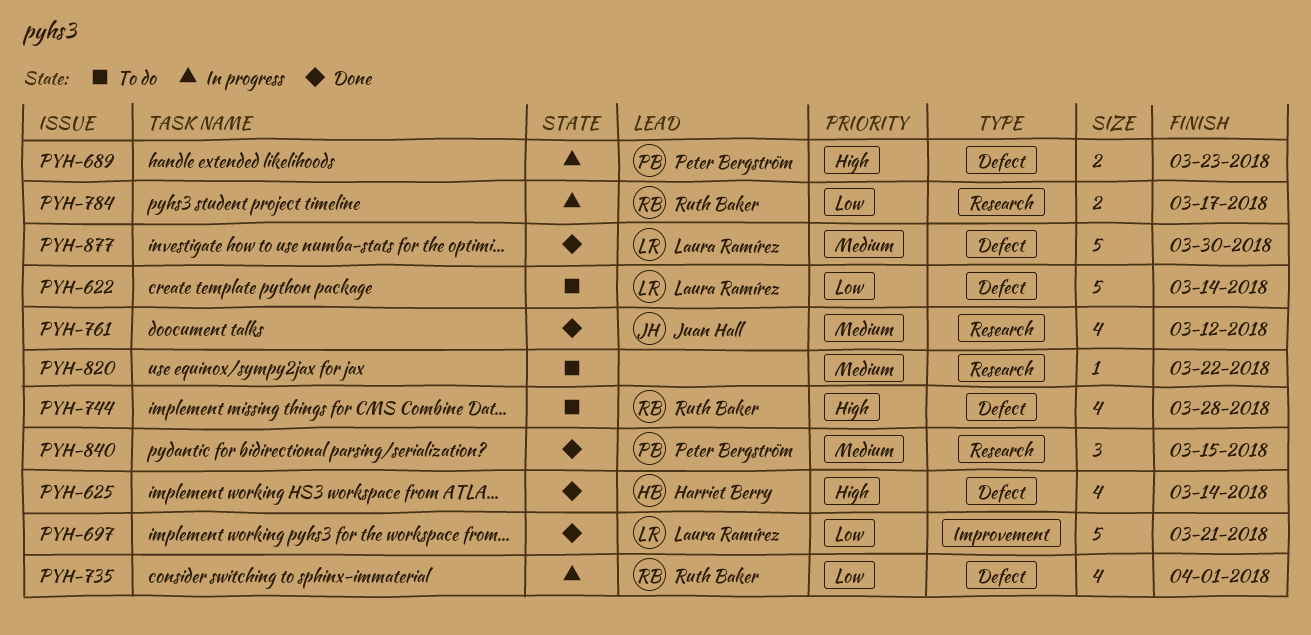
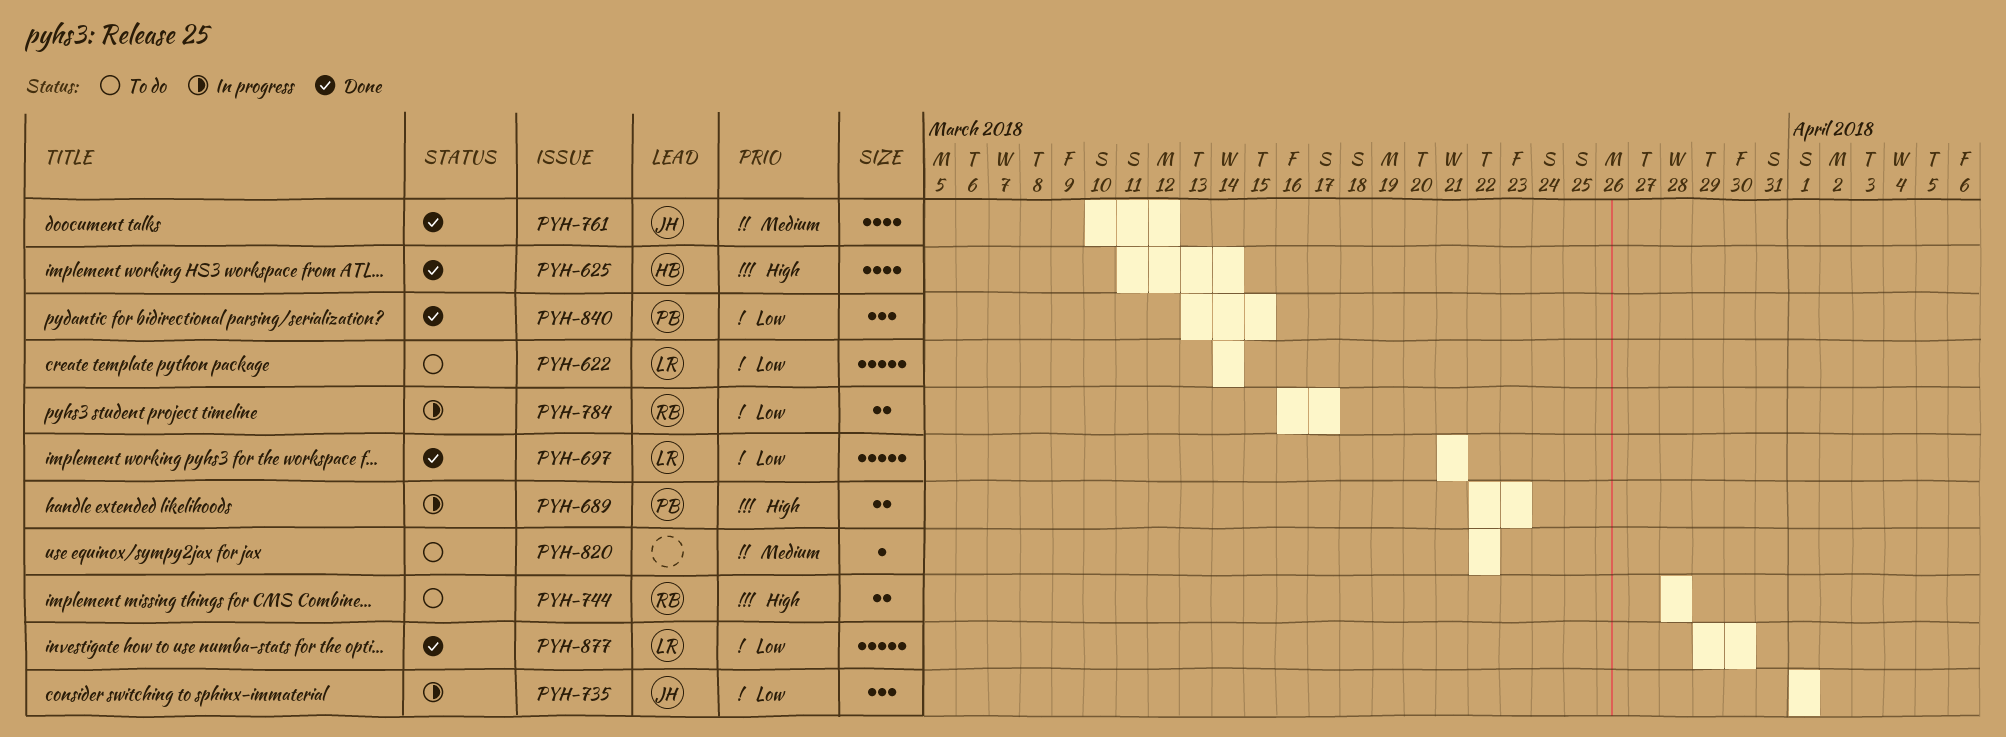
PYH-735, owner: Ruth Baker -> Juan Hall
PYH-735, estimate: 4 -> 3
PYH-744, estimate: 4 -> 2
PYH-840, priority: Medium -> Low
PYH-877, priority: Medium -> Low

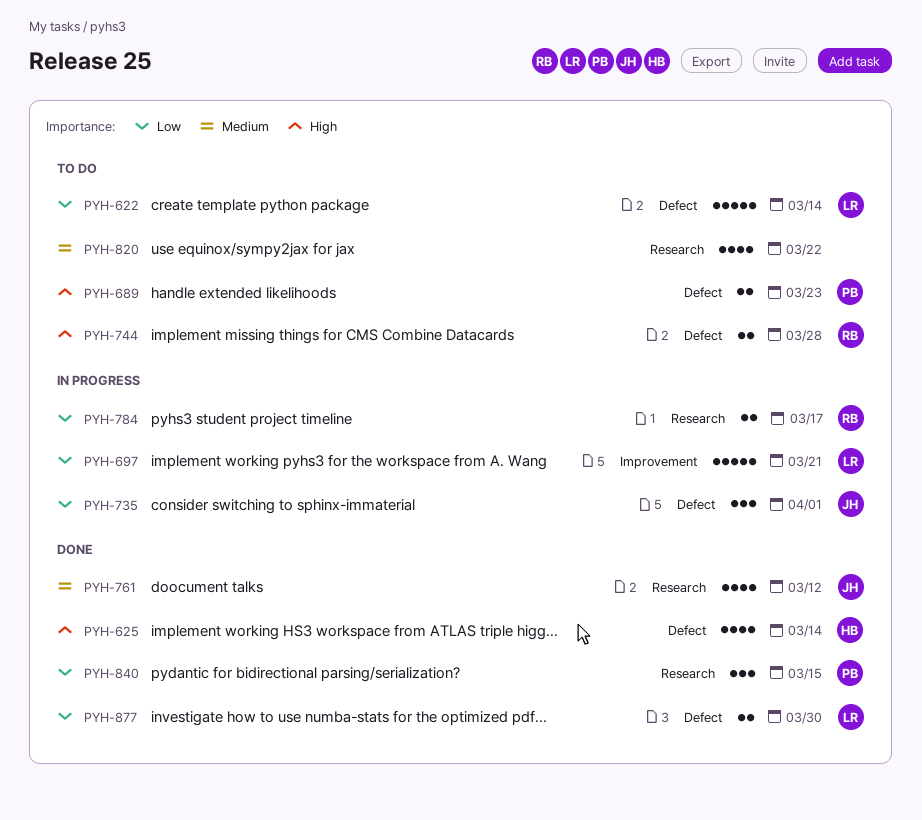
PYH-689, status: In progress -> To do
PYH-697, status: Done -> In progress
PYH-820, estimate: 1 -> 4
PYH-877, estimate: 5 -> 2

